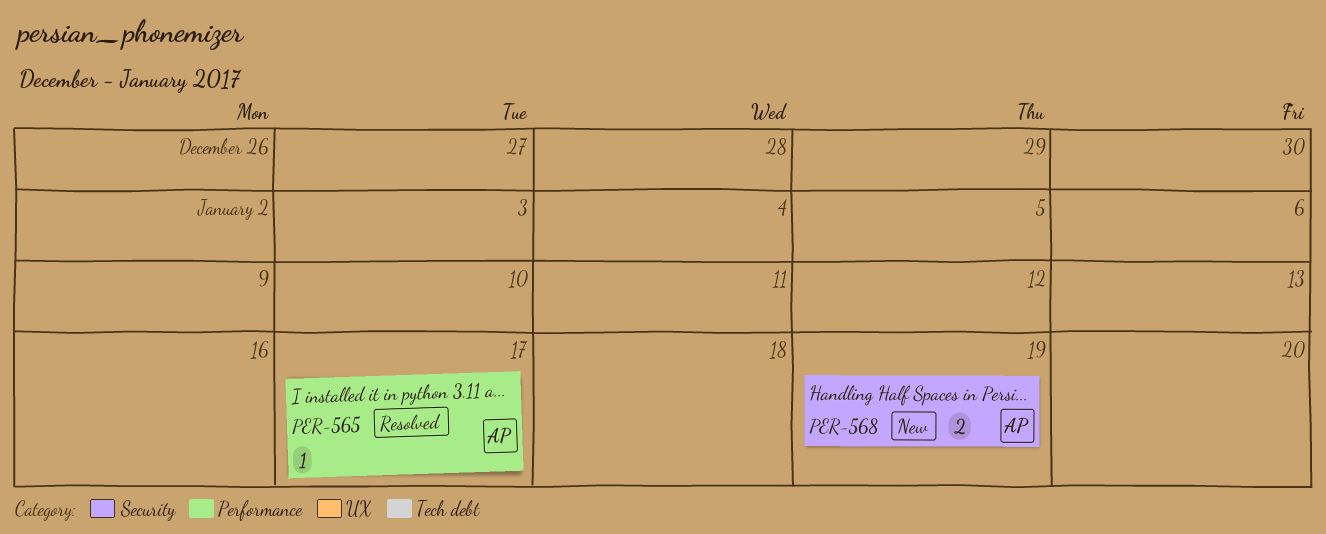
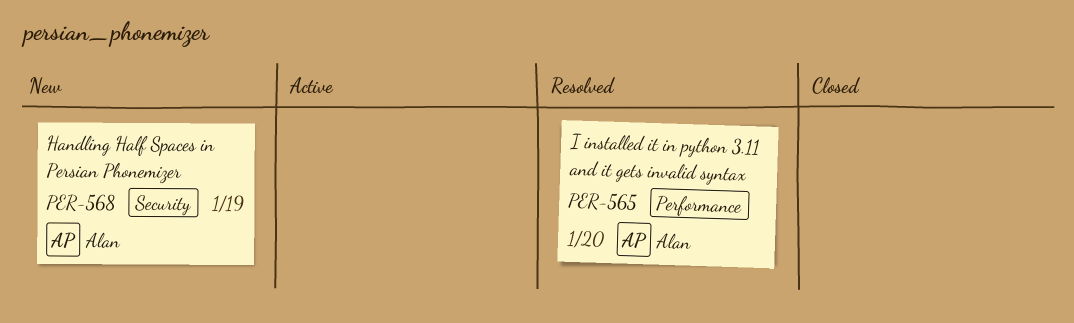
PER-565, due: Jan 17 -> Jan 20

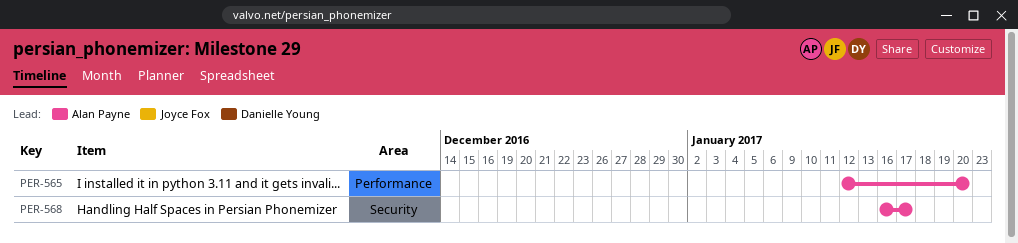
PER-568, due: Jan 19 -> Jan 17

